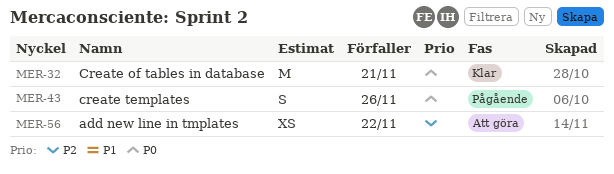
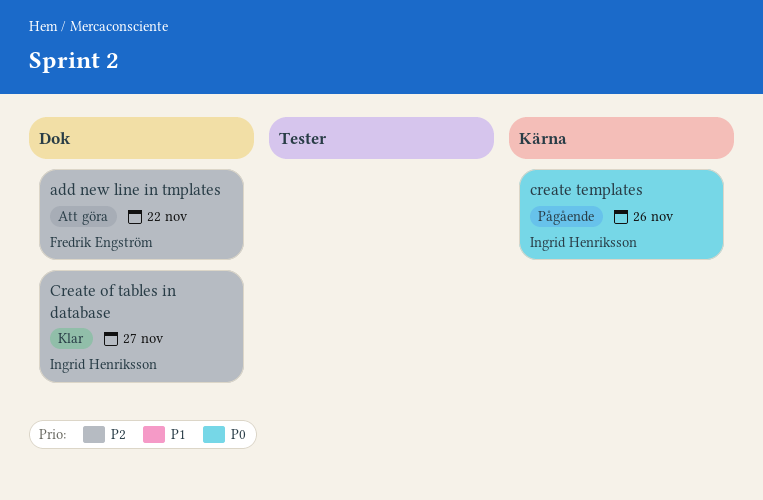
Create of tables in database, priority: P0 -> P2
Create of tables in database, due: Nov 21 -> Nov 27

